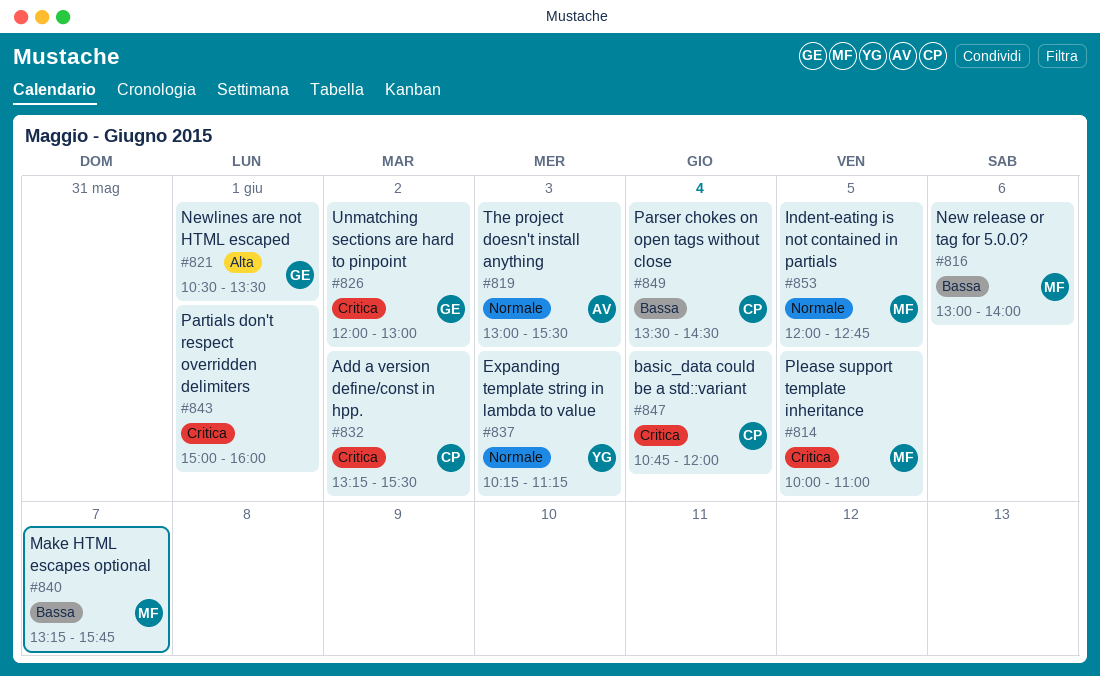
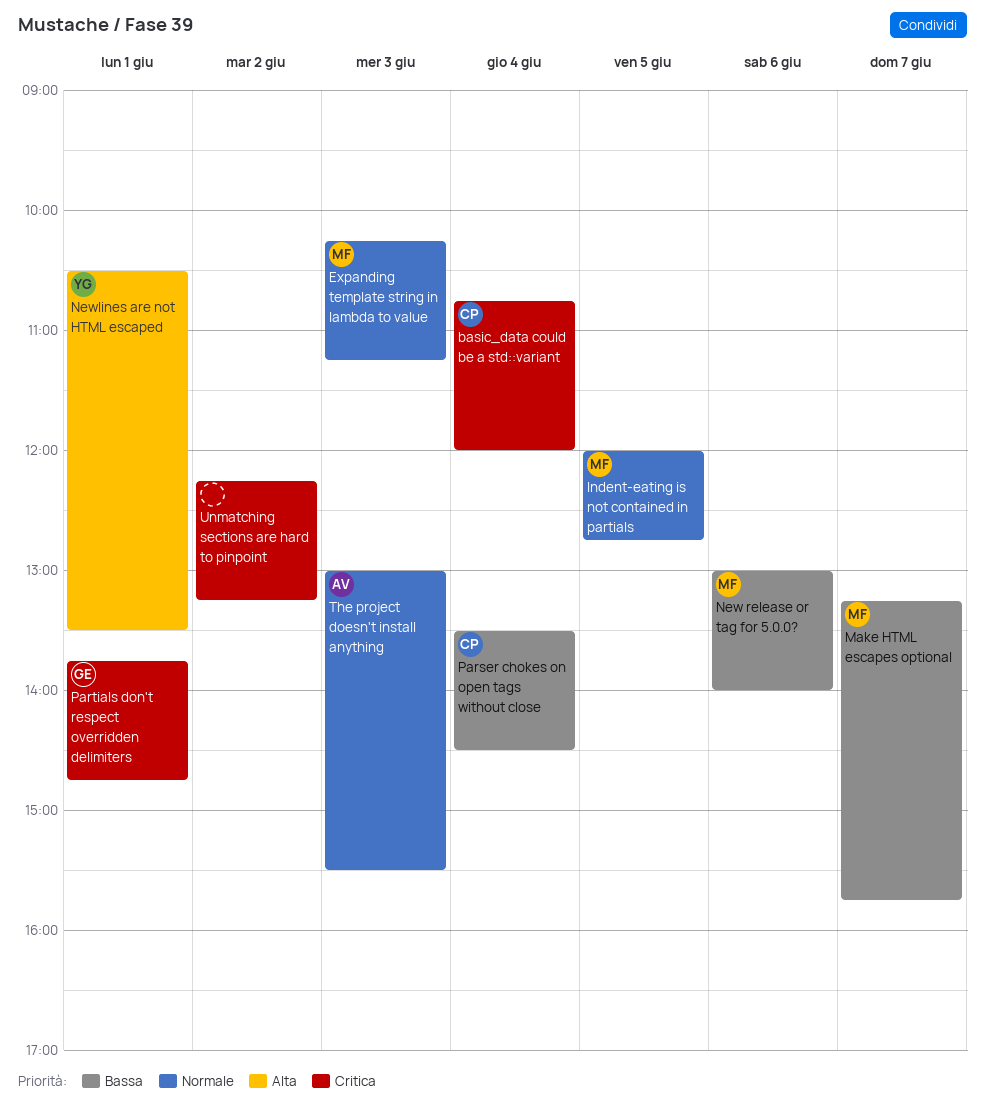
Add a version define/const in hpp.: present -> none
Expanding template string in lambda to value, owner: YG -> MF
Newlines are not HTML escaped, owner: GE -> YG
Partials don't respect overridden delimiters, owner: none -> GE
Partials don't respect overridden delimiters, begins: 15:00 -> 13:45
Partials don't respect overridden delimiters, ends: 16:00 -> 14:45
Please support template inheritance: present -> none
Unmatching sections are hard to pinpoint, owner: GE -> none
Unmatching sections are hard to pinpoint, begins: 12:00 -> 12:15
Unmatching sections are hard to pinpoint, ends: 13:00 -> 13:15

